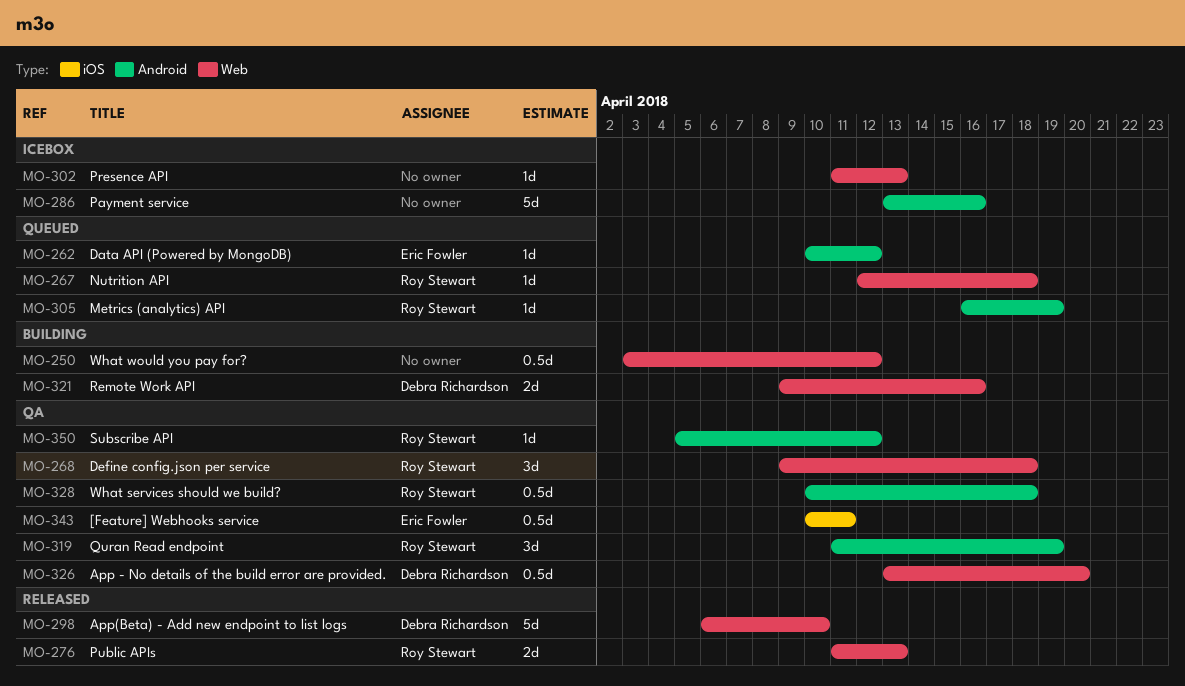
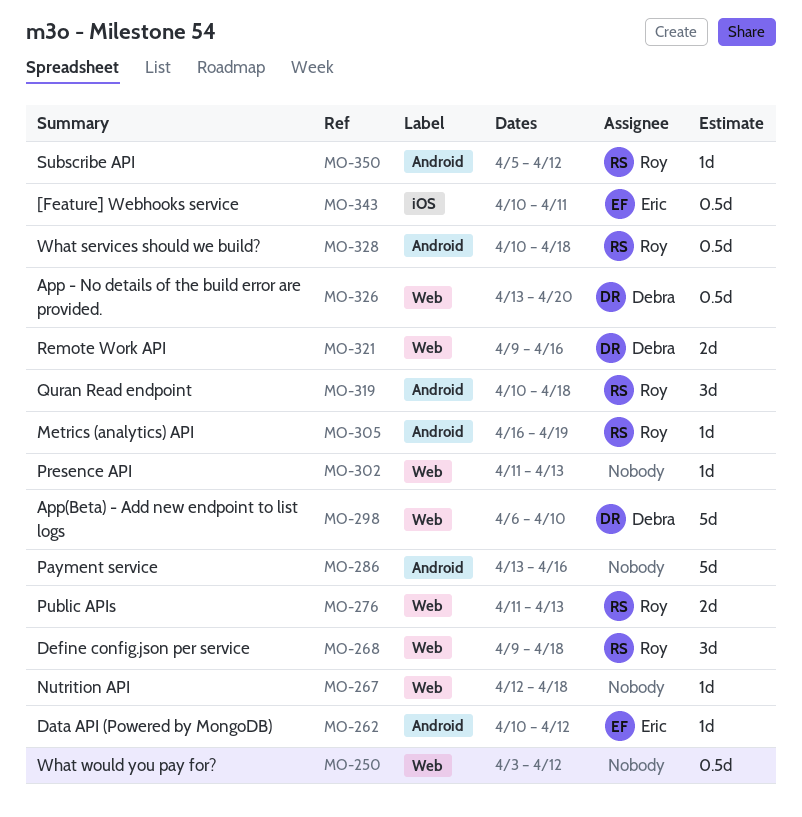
MO-267, owner: Roy Stewart -> none
MO-319, start: Apr 11 -> Apr 10
MO-319, due: Apr 19 -> Apr 18

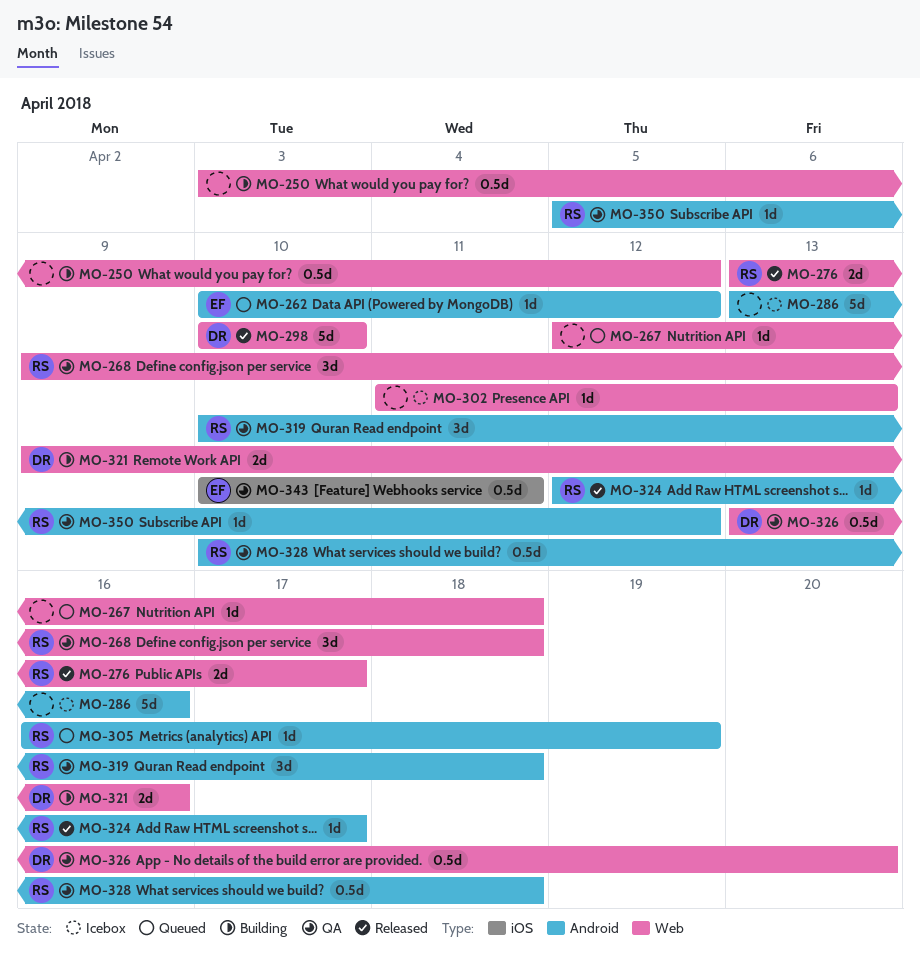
MO-276, start: Apr 11 -> Apr 13
MO-276, due: Apr 13 -> Apr 17
MO-298, start: Apr 6 -> Apr 10
MO-324: none -> present

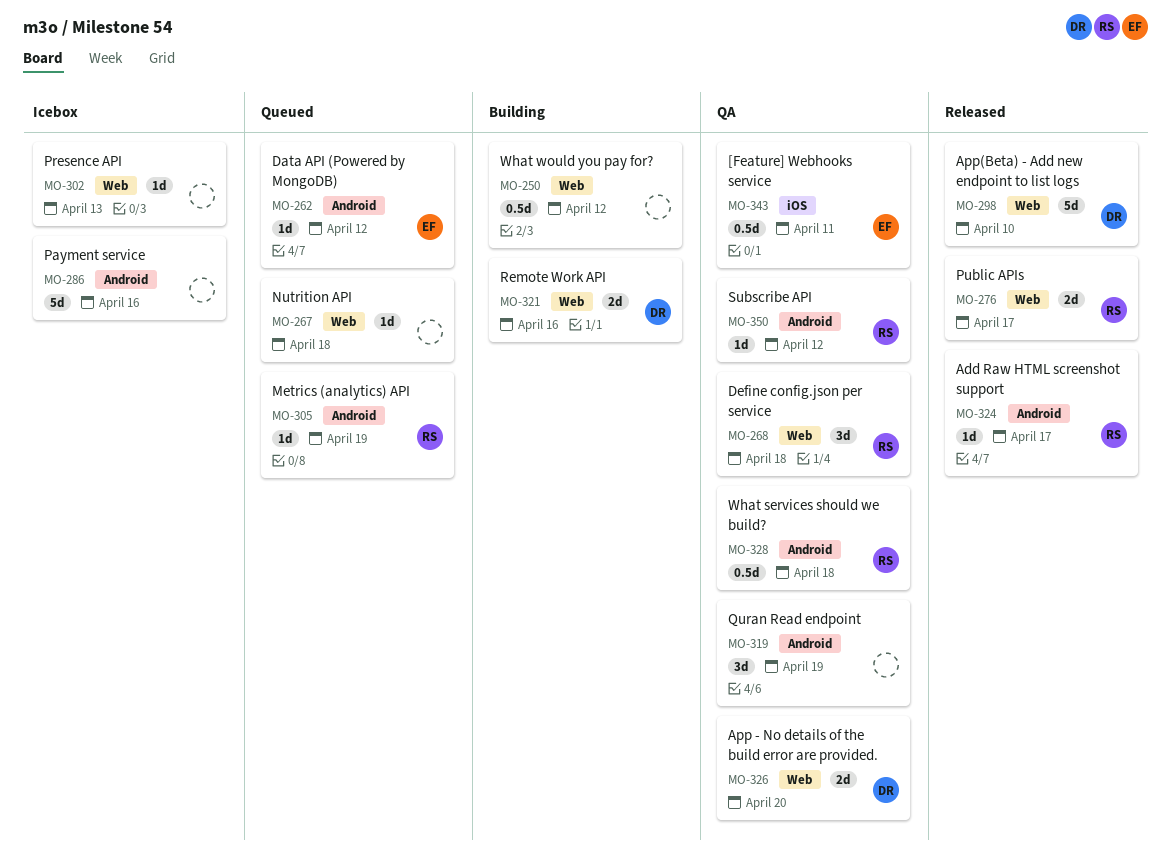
MO-319, owner: RS -> none
MO-319, due: Apr 18 -> Apr 19
MO-326, estimate: 0.5d -> 2d

